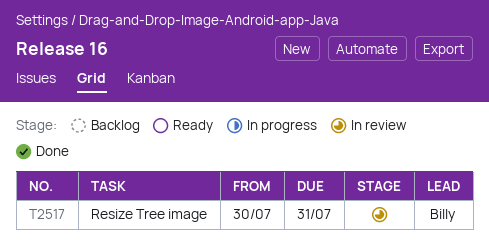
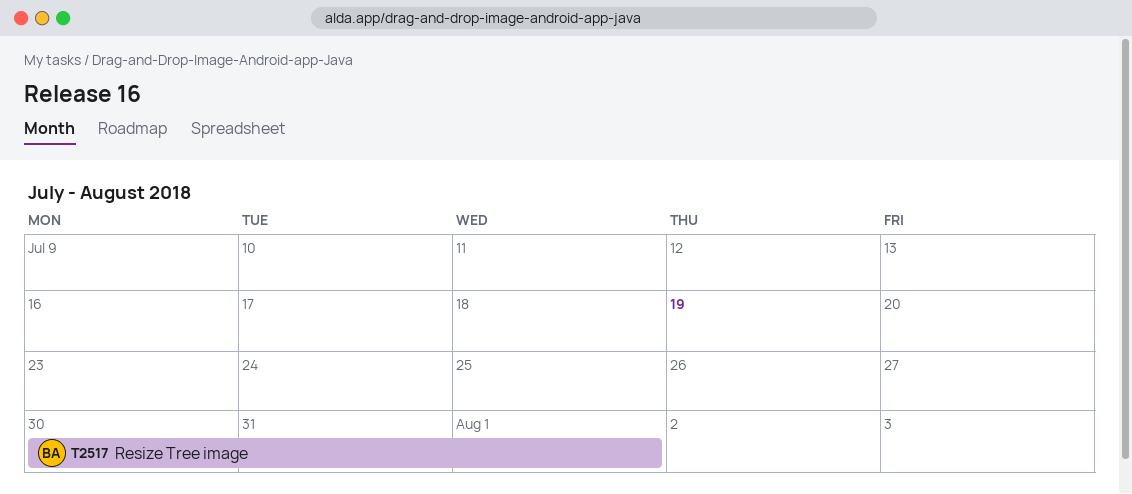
T2517, due: Jul 31 -> Aug 1

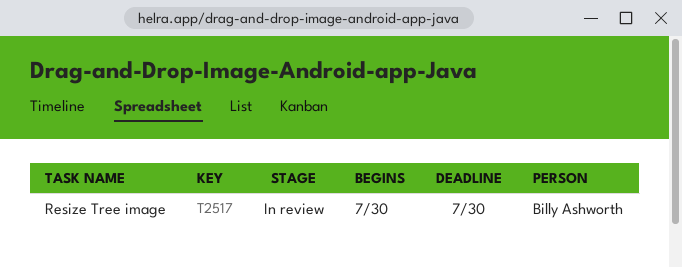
T2517, due: Aug 1 -> Jul 30

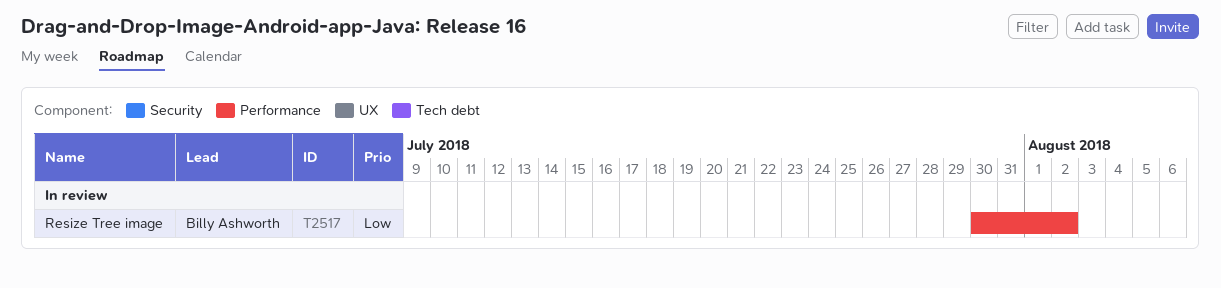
T2517, due: Jul 30 -> Aug 2

